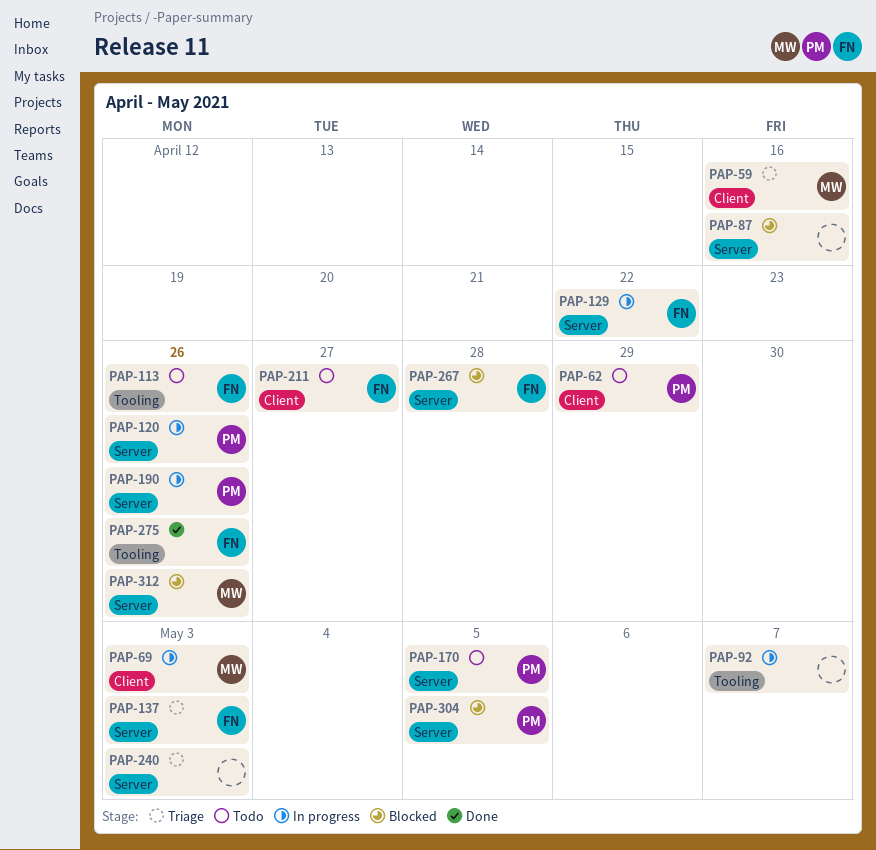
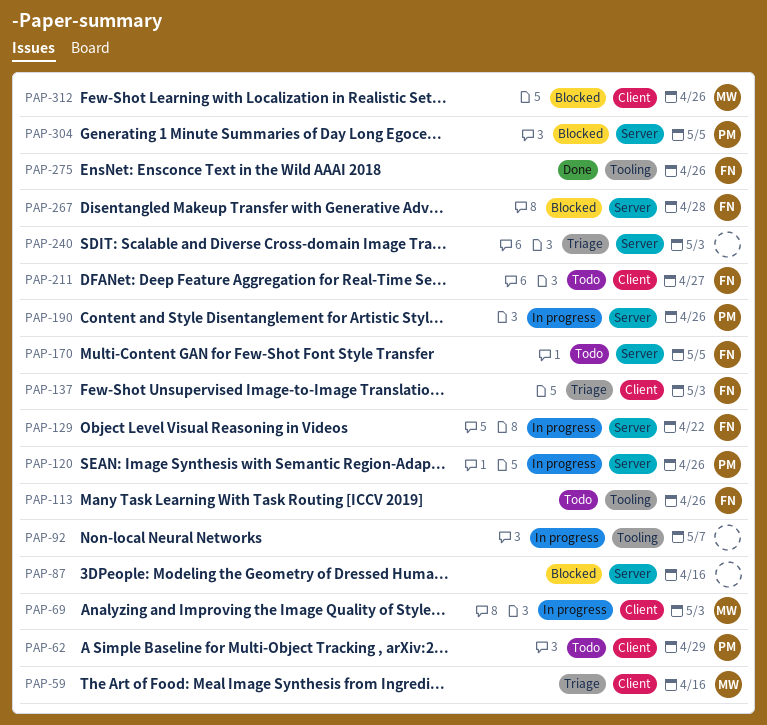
PAP-137, label: Server -> Client
PAP-170, owner: PM -> FN
PAP-312, label: Server -> Client

